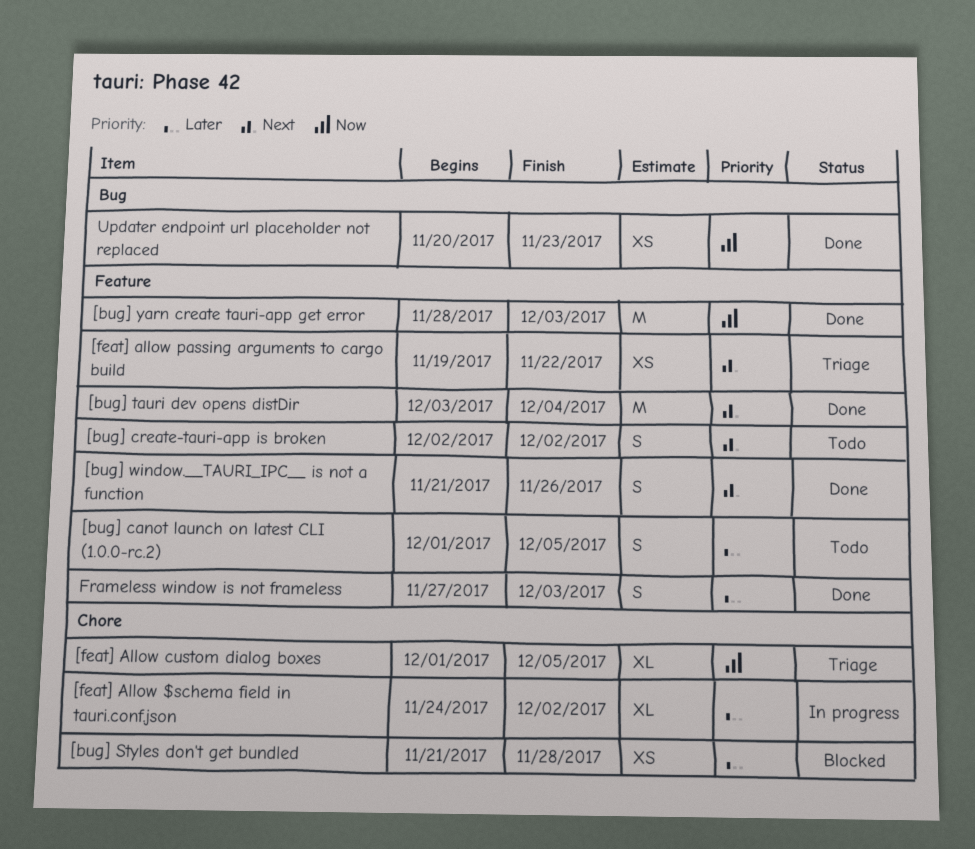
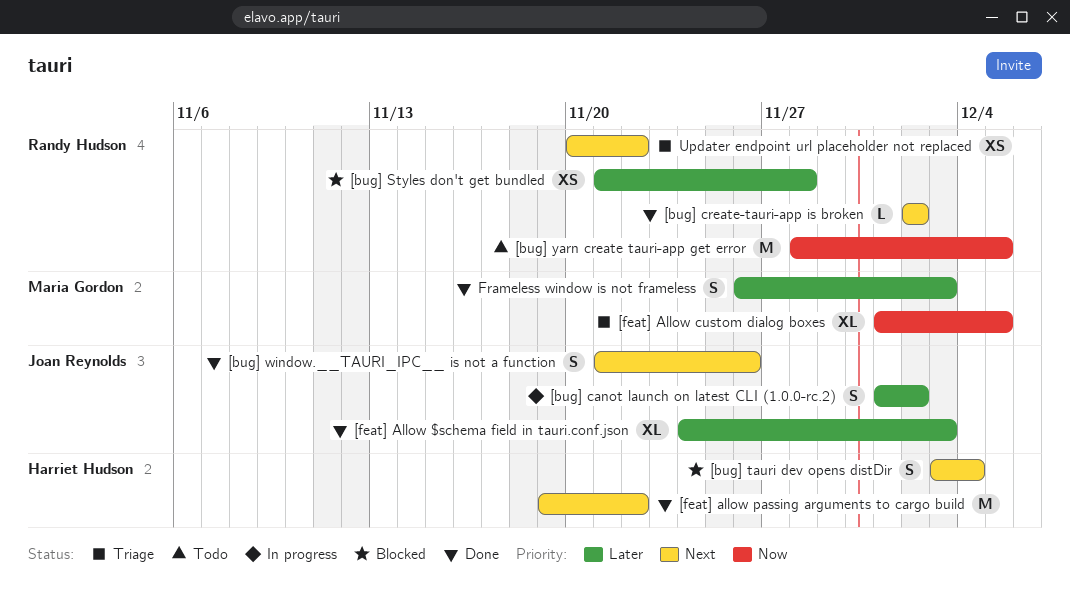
[bug] canot launch on latest CLI (1.0.0-rc.2), status: Todo -> In progress
[bug] canot launch on latest CLI (1.0.0-rc.2), due: Dec 5 -> Dec 2
[bug] create-tauri-app is broken, status: Todo -> Done
[bug] create-tauri-app is broken, estimate: S -> L
[bug] tauri dev opens distDir, status: Done -> Blocked
[bug] tauri dev opens distDir, estimate: M -> S
[bug] yarn create tauri-app get error, status: Done -> Todo
[bug] yarn create tauri-app get error, due: Dec 3 -> Dec 5
[feat] Allow $schema field in tauri.conf.json, status: In progress -> Done
[feat] Allow $schema field in tauri.conf.json, due: Dec 2 -> Dec 3
[feat] allow passing arguments to cargo build, status: Triage -> Done
[feat] allow passing arguments to cargo build, estimate: XS -> M
Frameless window is not frameless, start: Nov 27 -> Nov 26
Updater endpoint url placeholder not replaced, status: Done -> Triage
Updater endpoint url placeholder not replaced, priority: Now -> Next
Updater endpoint url placeholder not replaced, due: Nov 23 -> Nov 22

